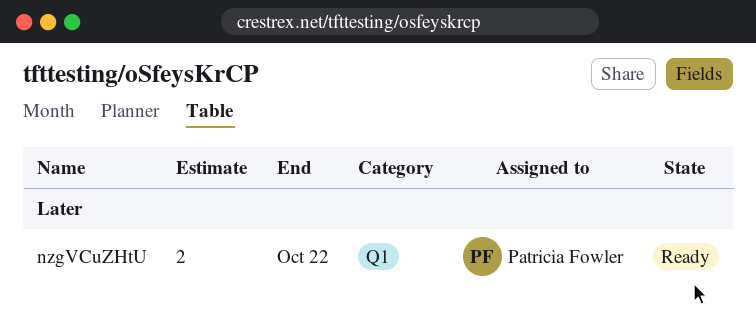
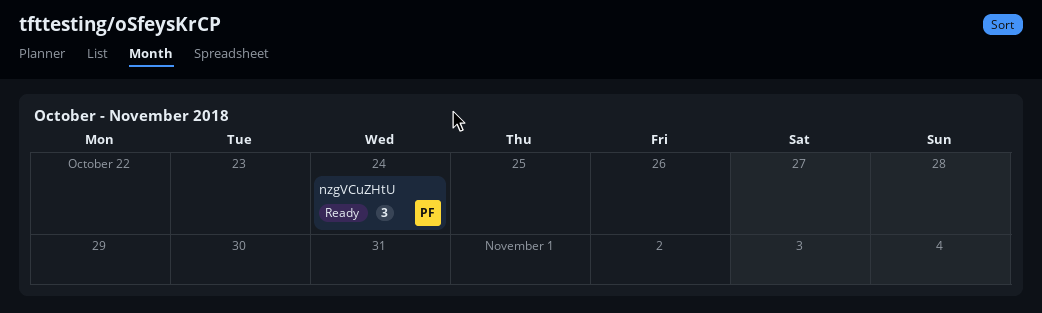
nzgVCuZHtU, estimate: 2 -> 3
nzgVCuZHtU, due: Oct 22 -> Oct 24

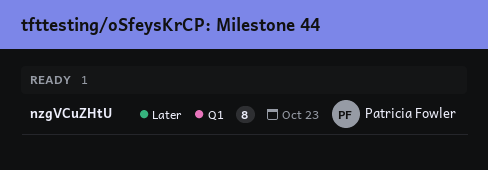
nzgVCuZHtU, estimate: 3 -> 8
nzgVCuZHtU, due: Oct 24 -> Oct 23

